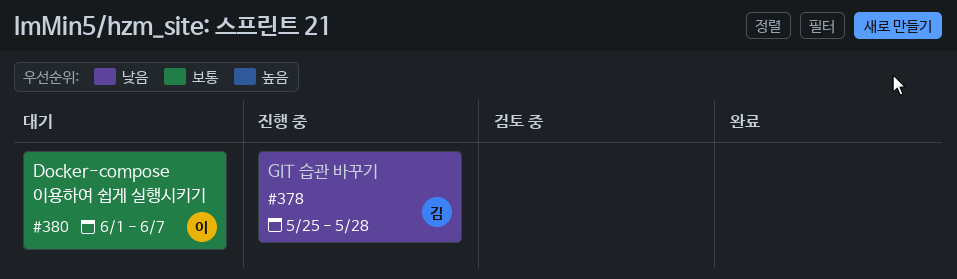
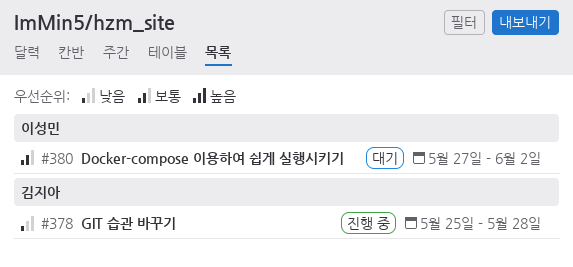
#380, start: Jun 1 -> May 27
#380, due: Jun 7 -> Jun 2

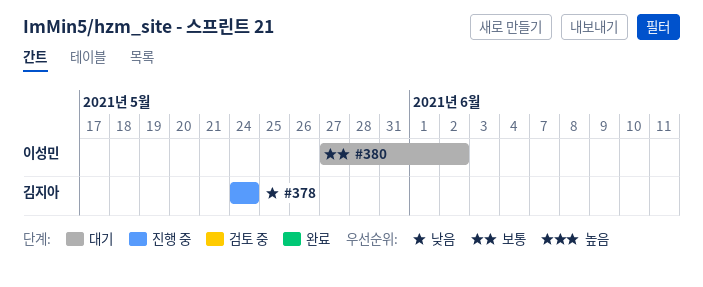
#378, start: May 25 -> May 24
#378, due: May 28 -> May 24

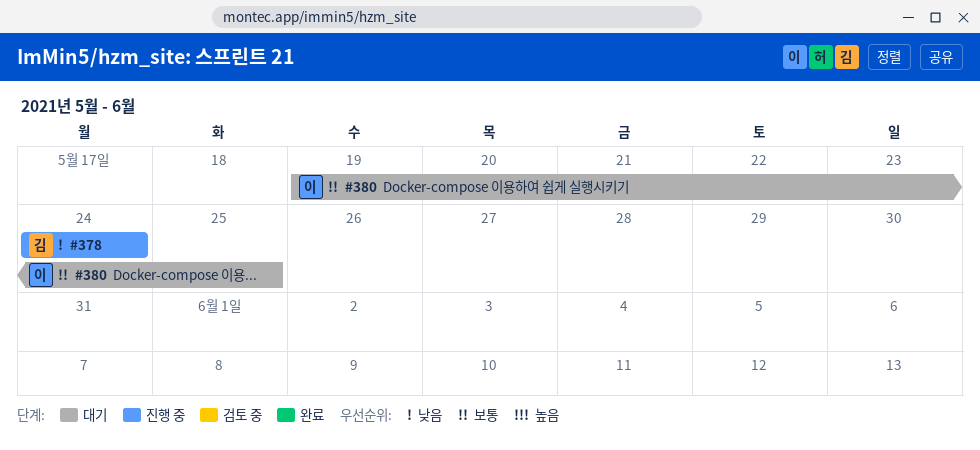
#380, start: May 27 -> May 19
#380, due: Jun 2 -> May 25

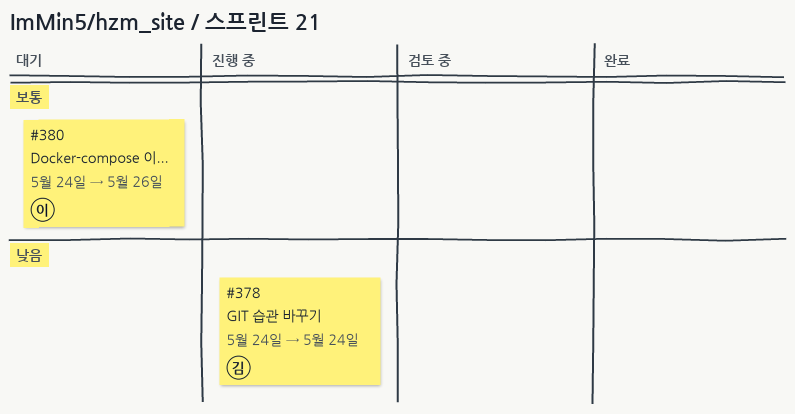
#380, start: May 19 -> May 24
#380, due: May 25 -> May 26

